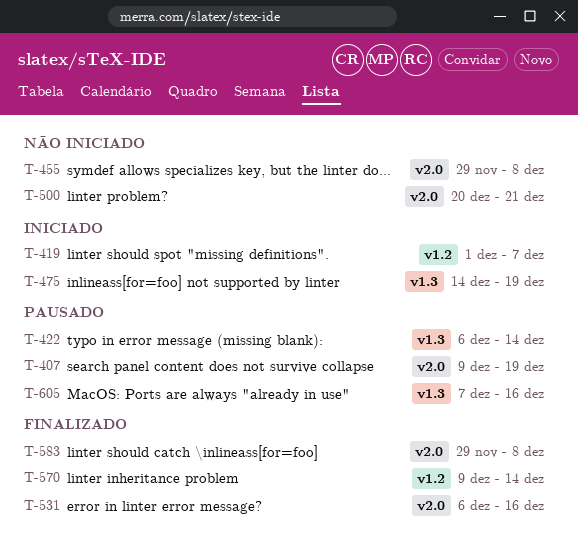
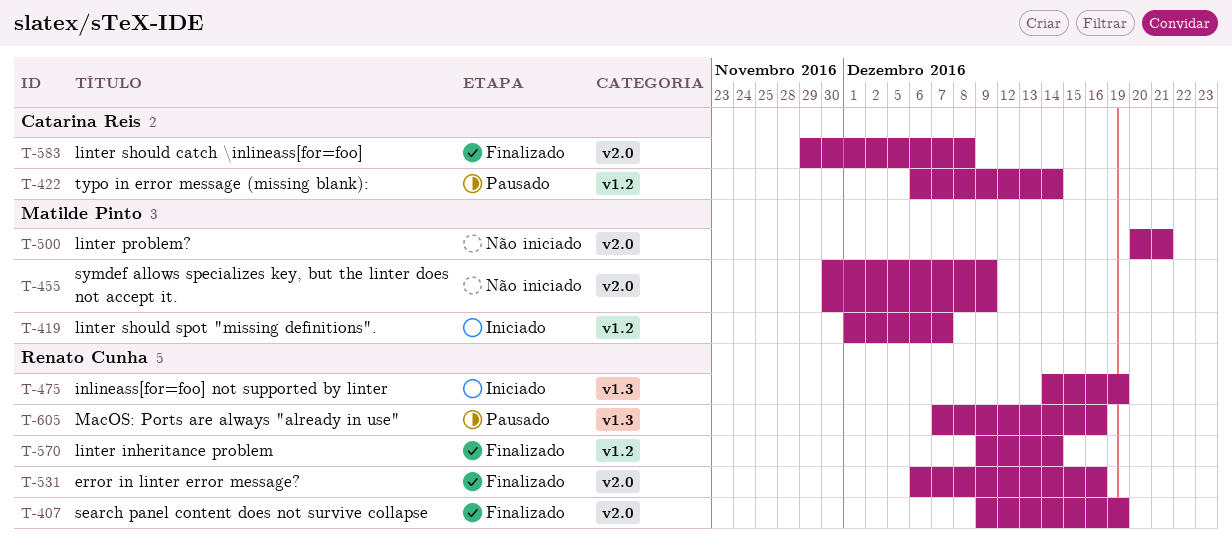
T-407, status: Pausado -> Finalizado
T-422, label: v1.3 -> v1.2
T-455, start: Nov 29 -> Nov 30
T-455, due: Dec 8 -> Dec 9

